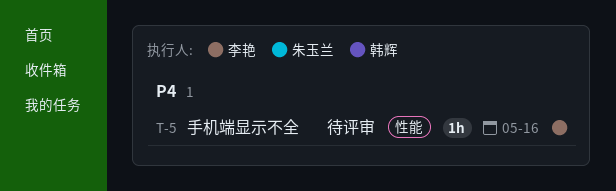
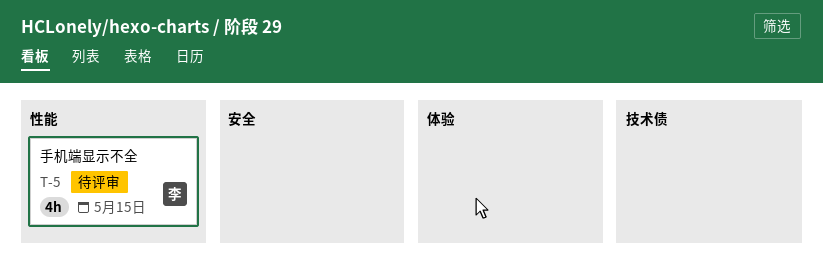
T-5, estimate: 1h -> 4h
T-5, due: May 16 -> May 15

